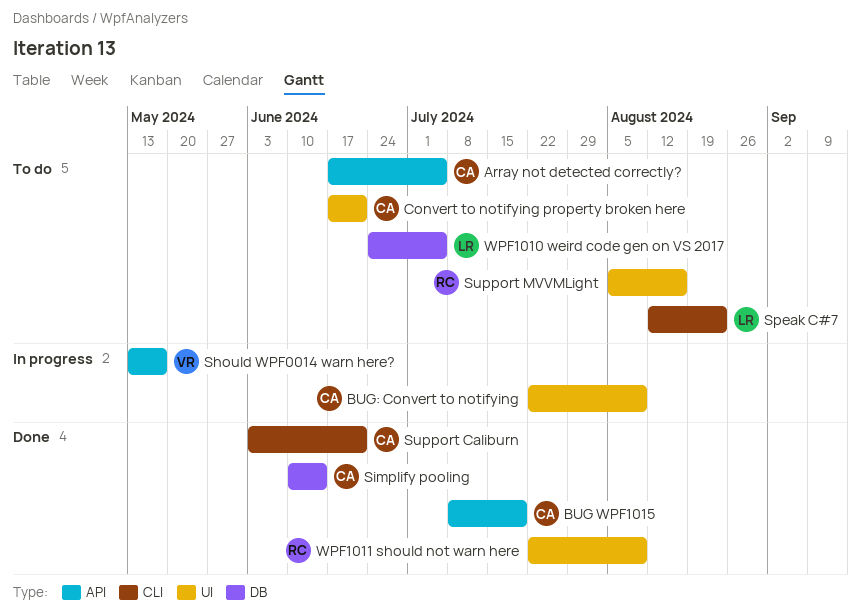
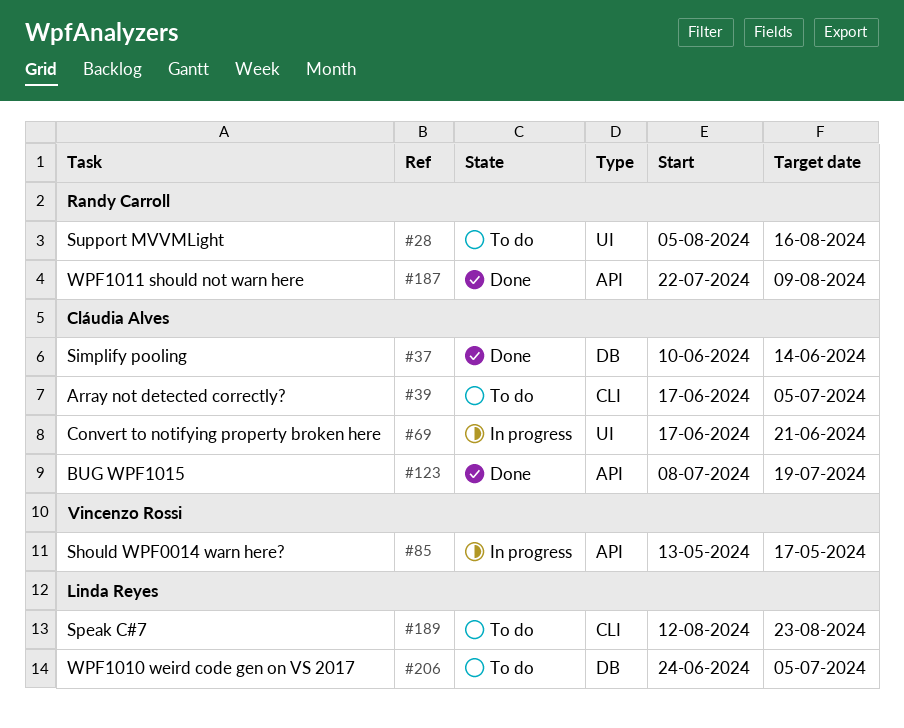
Array not detected correctly?, label: API -> CLI
BUG: Convert to notifying: present -> none
Convert to notifying property broken here, status: To do -> In progress
Support Caliburn: present -> none
WPF1011 should not warn here, label: UI -> API

